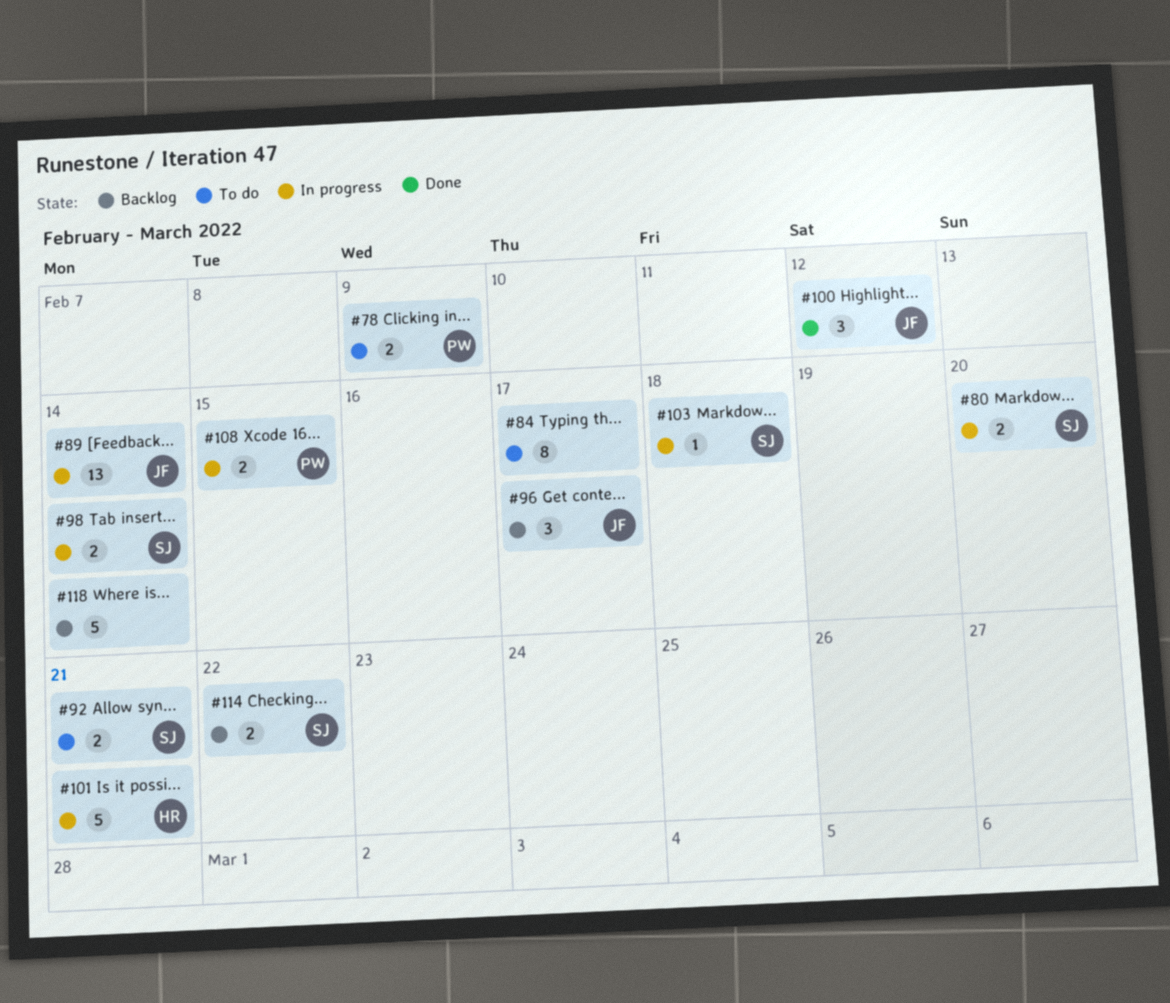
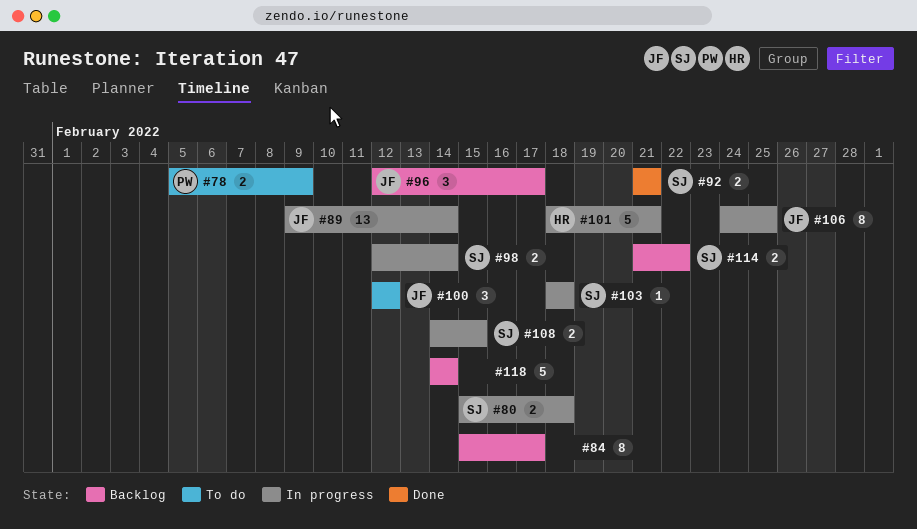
#80, due: Feb 20 -> Feb 18
#84, status: To do -> Backlog
#92, status: To do -> Done
#100, status: Done -> To do
#106: none -> present
#108, owner: PW -> SJ

